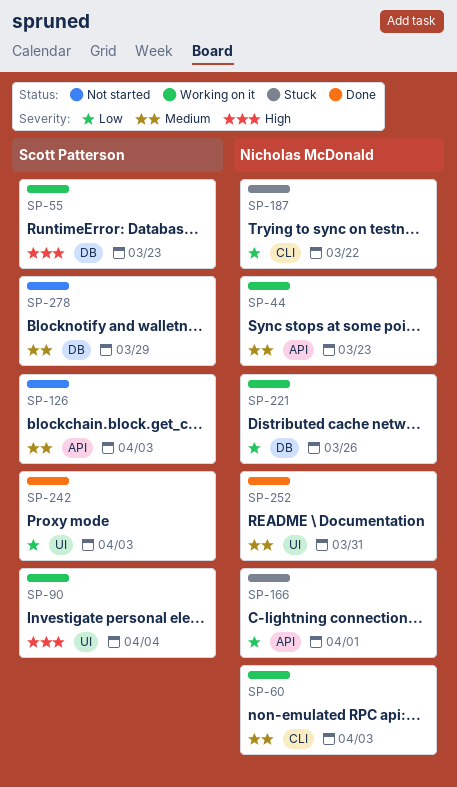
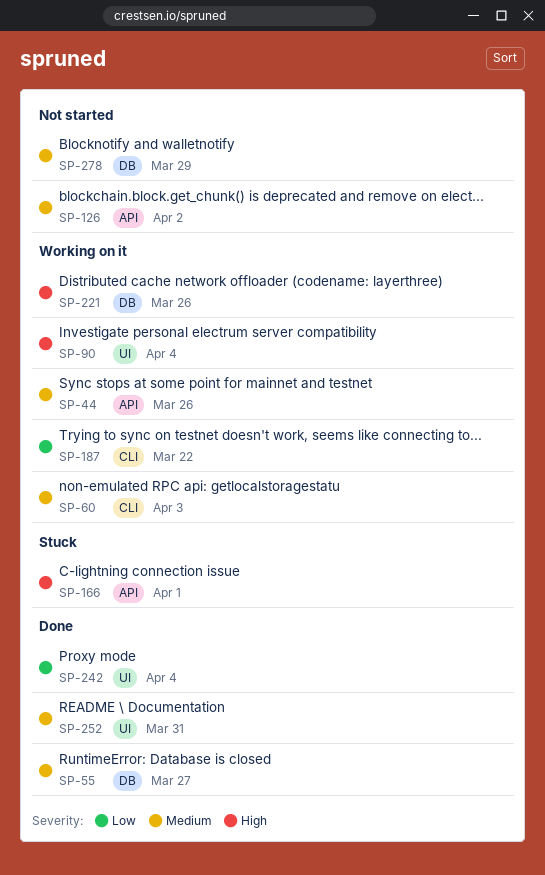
SP-44, due: Mar 23 -> Mar 26
SP-55, status: Working on it -> Done
SP-55, priority: High -> Medium
SP-55, due: Mar 23 -> Mar 27
SP-126, due: Apr 3 -> Apr 2
SP-166, priority: Low -> High
SP-187, status: Stuck -> Working on it
SP-221, priority: Low -> High
SP-242, due: Apr 3 -> Apr 4

